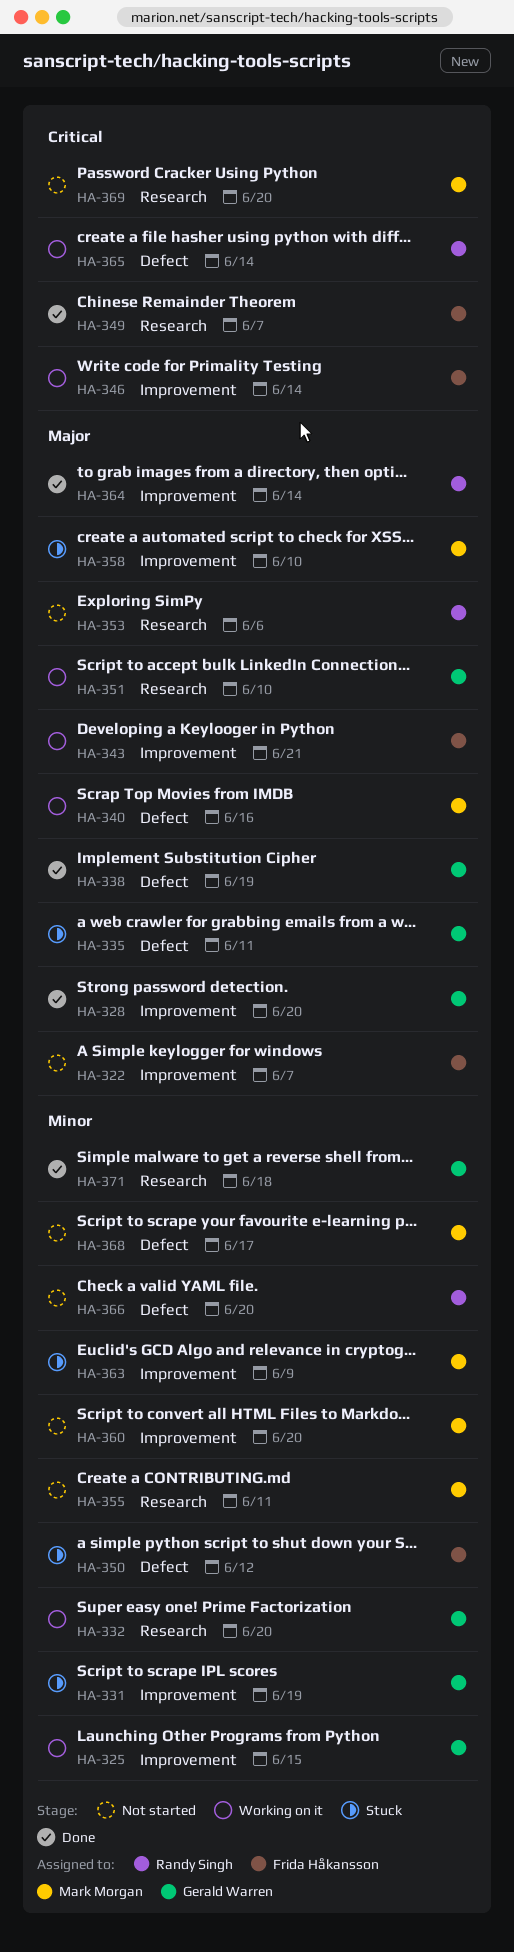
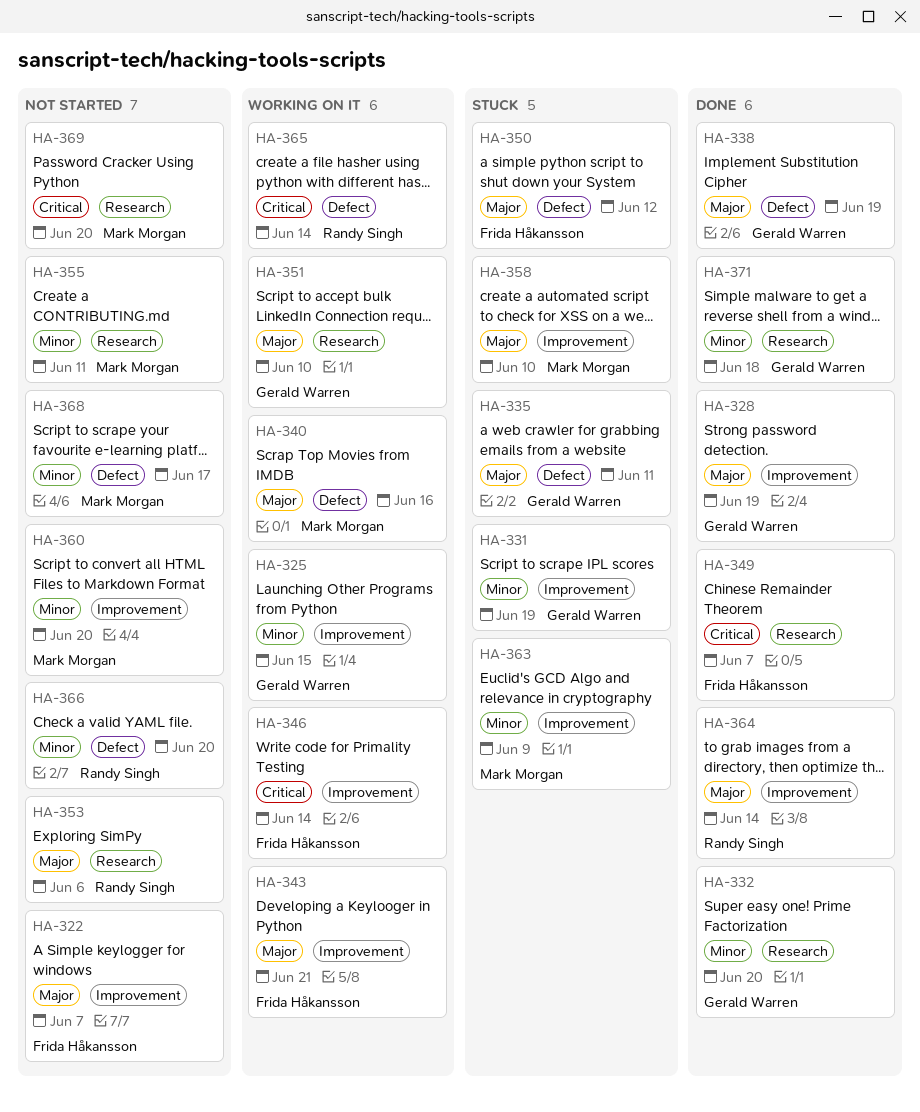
HA-328, due: Jun 20 -> Jun 19
HA-332, status: Working on it -> Done
HA-350, priority: Minor -> Major

